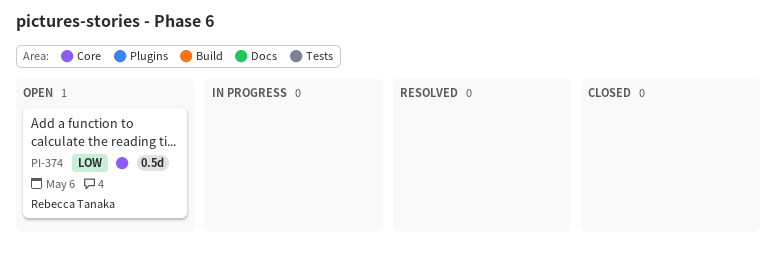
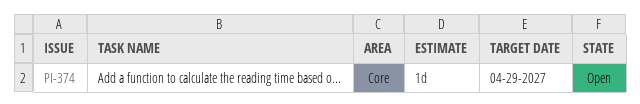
PI-374, estimate: 0.5d -> 1d
PI-374, due: May 6 -> Apr 29

